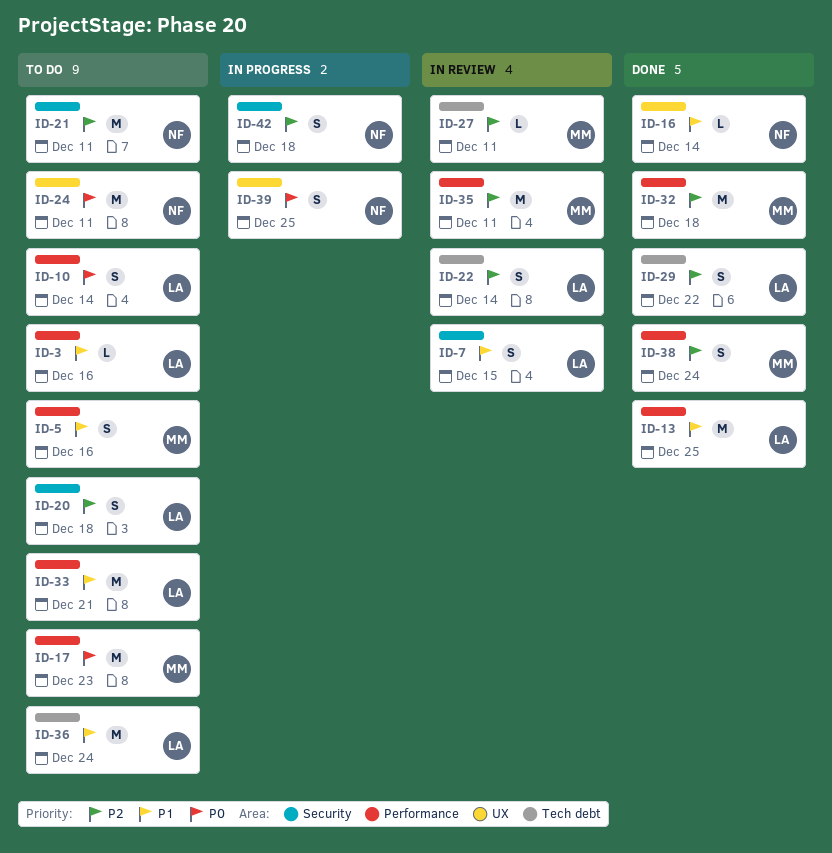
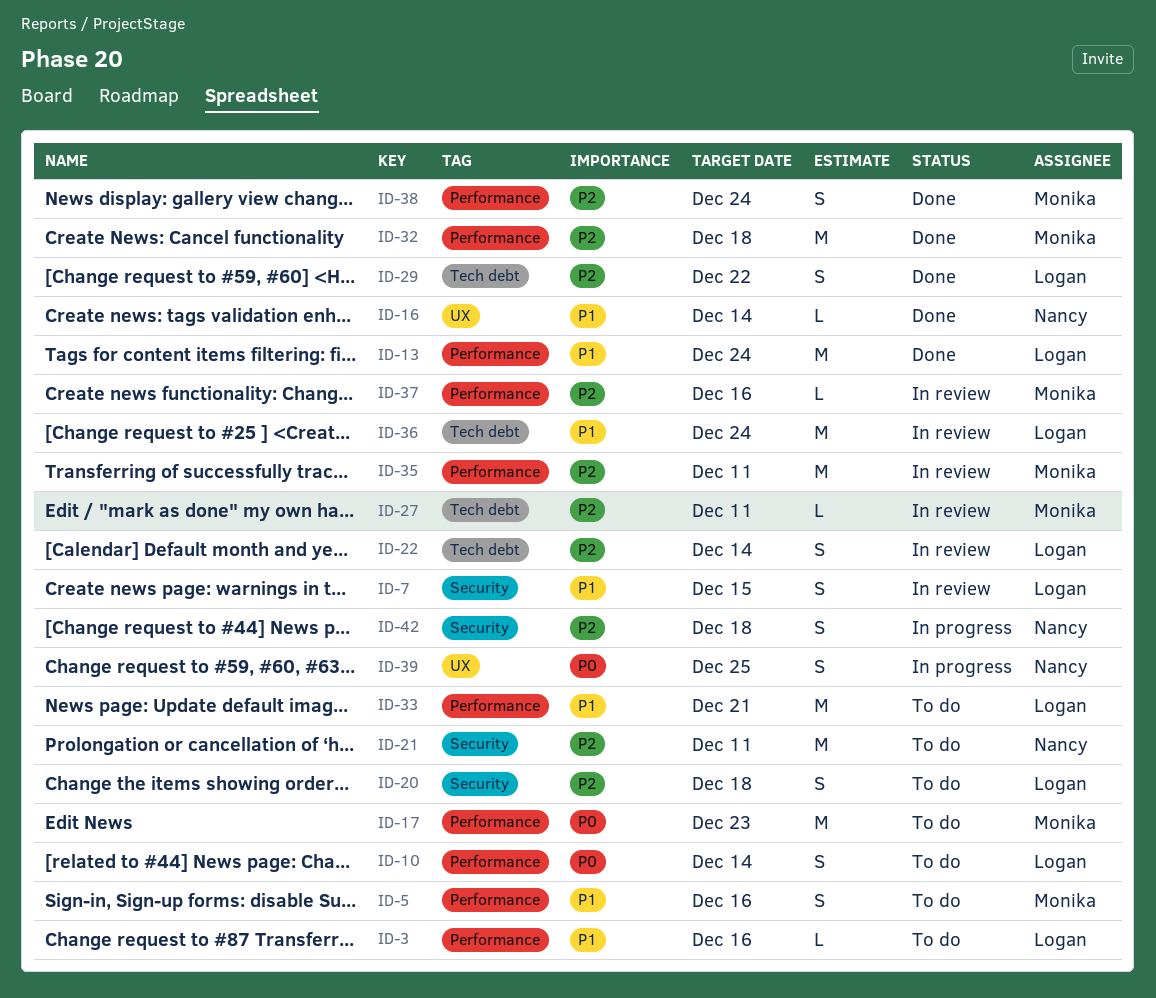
ID-13, due: Dec 25 -> Dec 24
ID-24: present -> none
ID-36, status: To do -> In review
ID-37: none -> present

